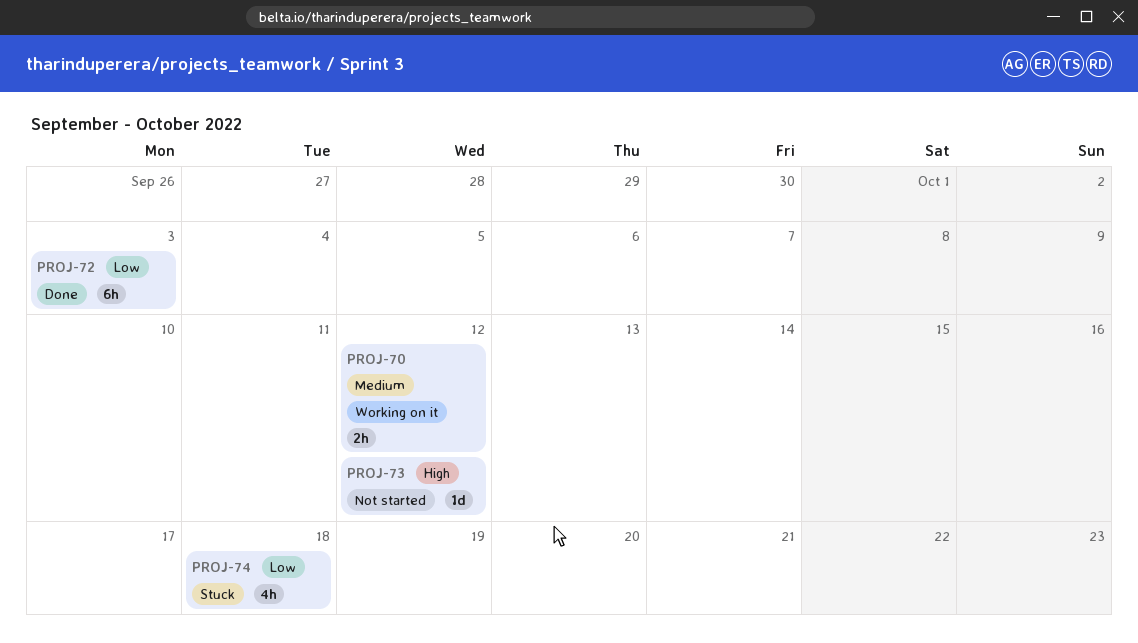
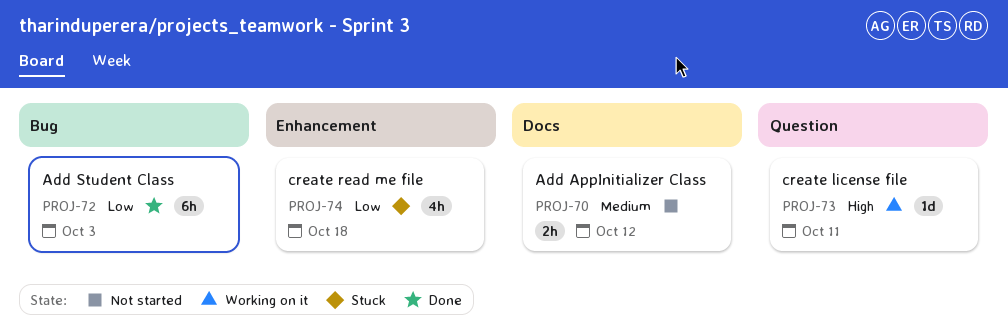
PROJ-70, status: Working on it -> Not started
PROJ-73, status: Not started -> Working on it
PROJ-73, due: Oct 12 -> Oct 11

